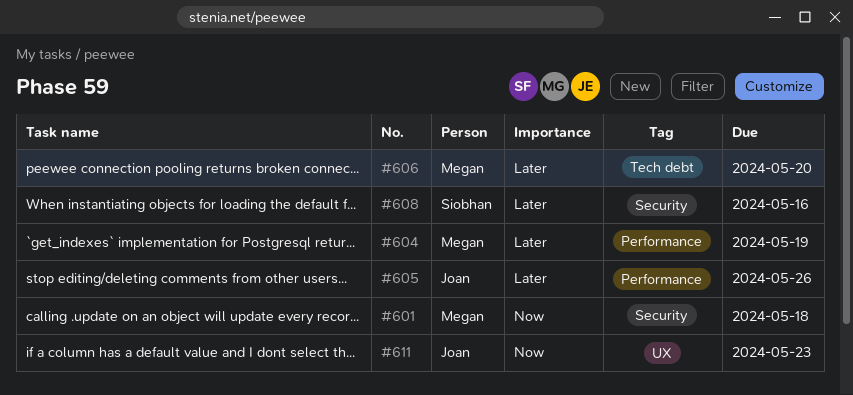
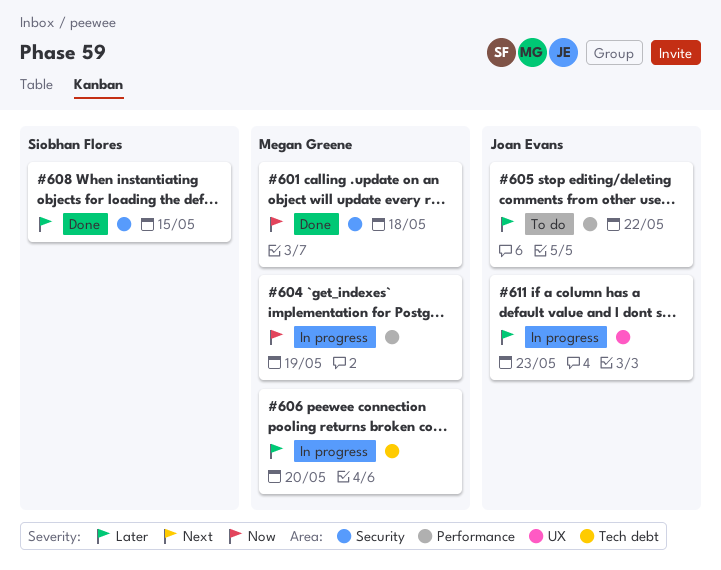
#604, priority: Later -> Now
#605, due: May 26 -> May 22
#608, due: May 16 -> May 15
#611, priority: Now -> Later

